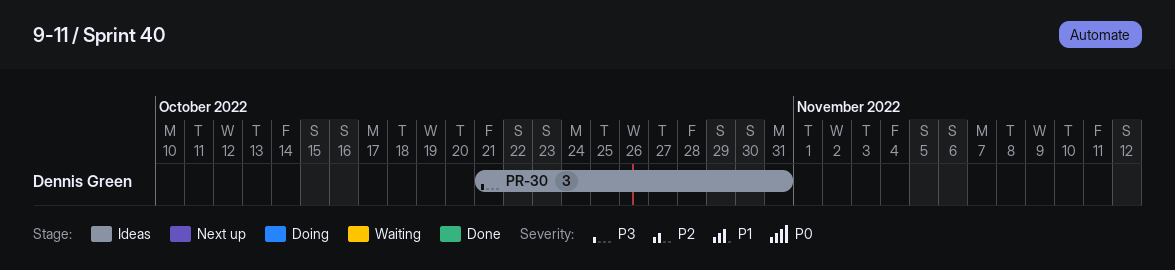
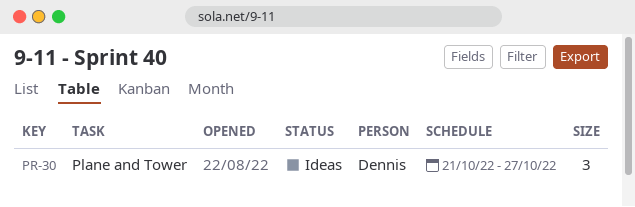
PR-30, due: Oct 31 -> Oct 27

